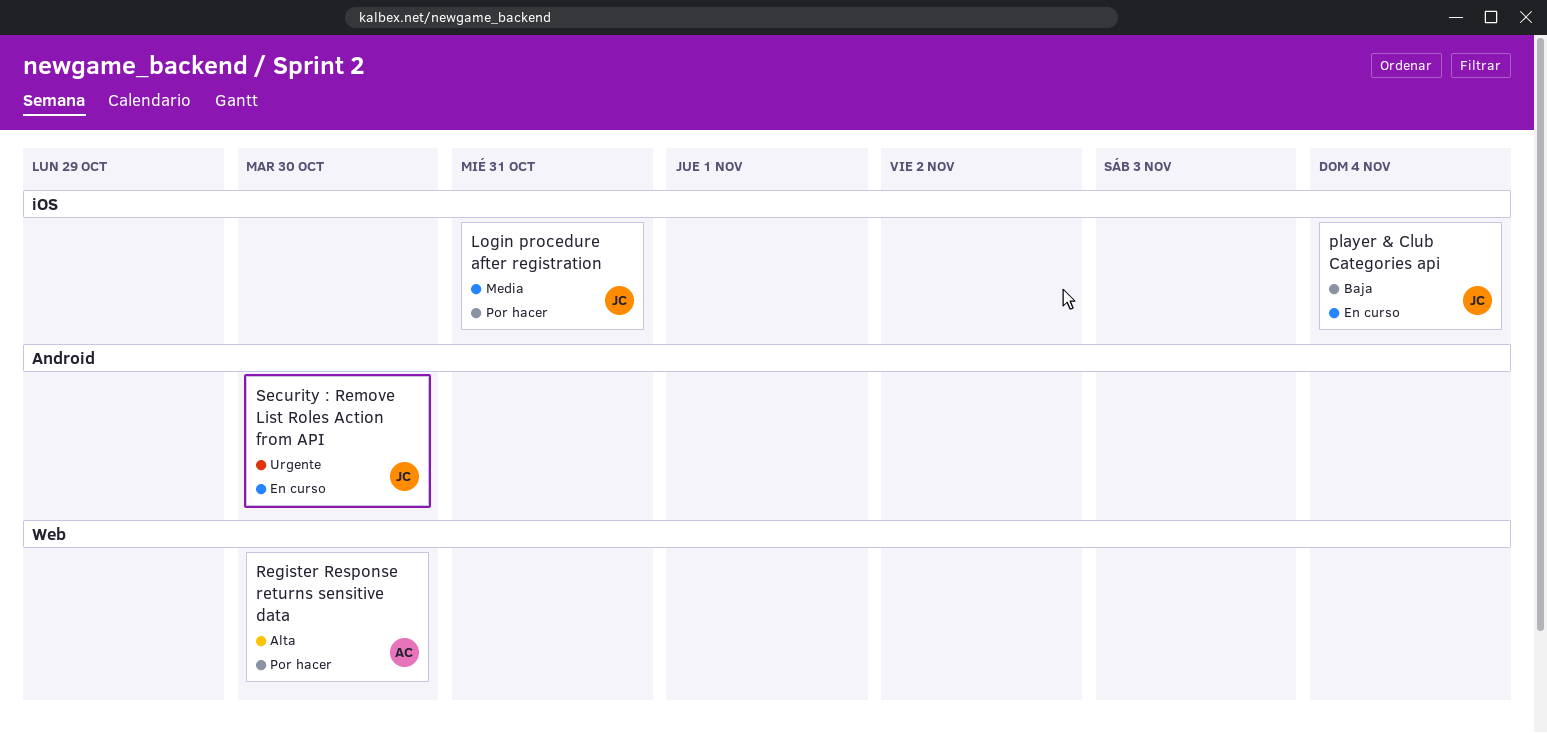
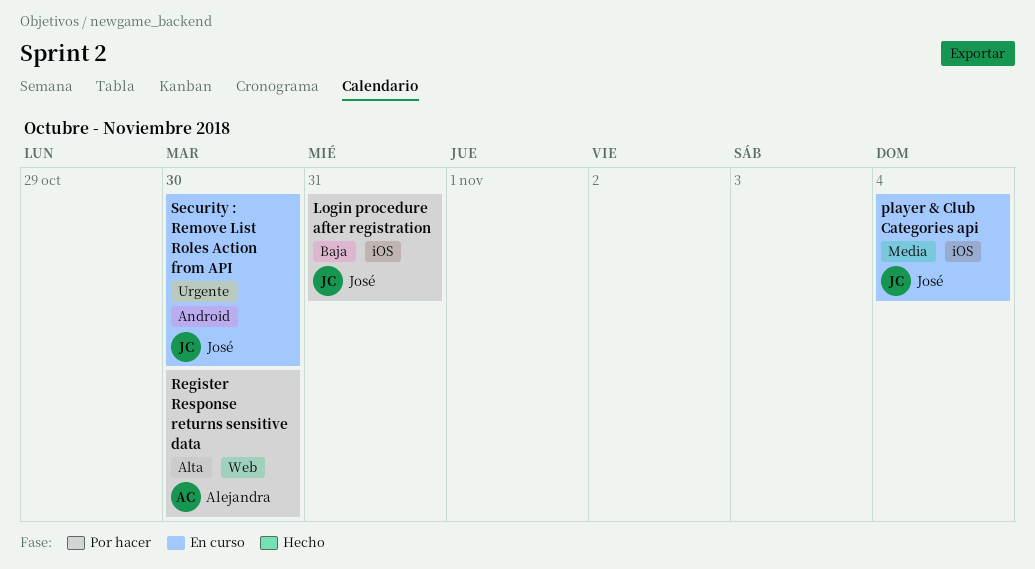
Login procedure after registration, priority: Media -> Baja
player & Club Categories api, priority: Baja -> Media

